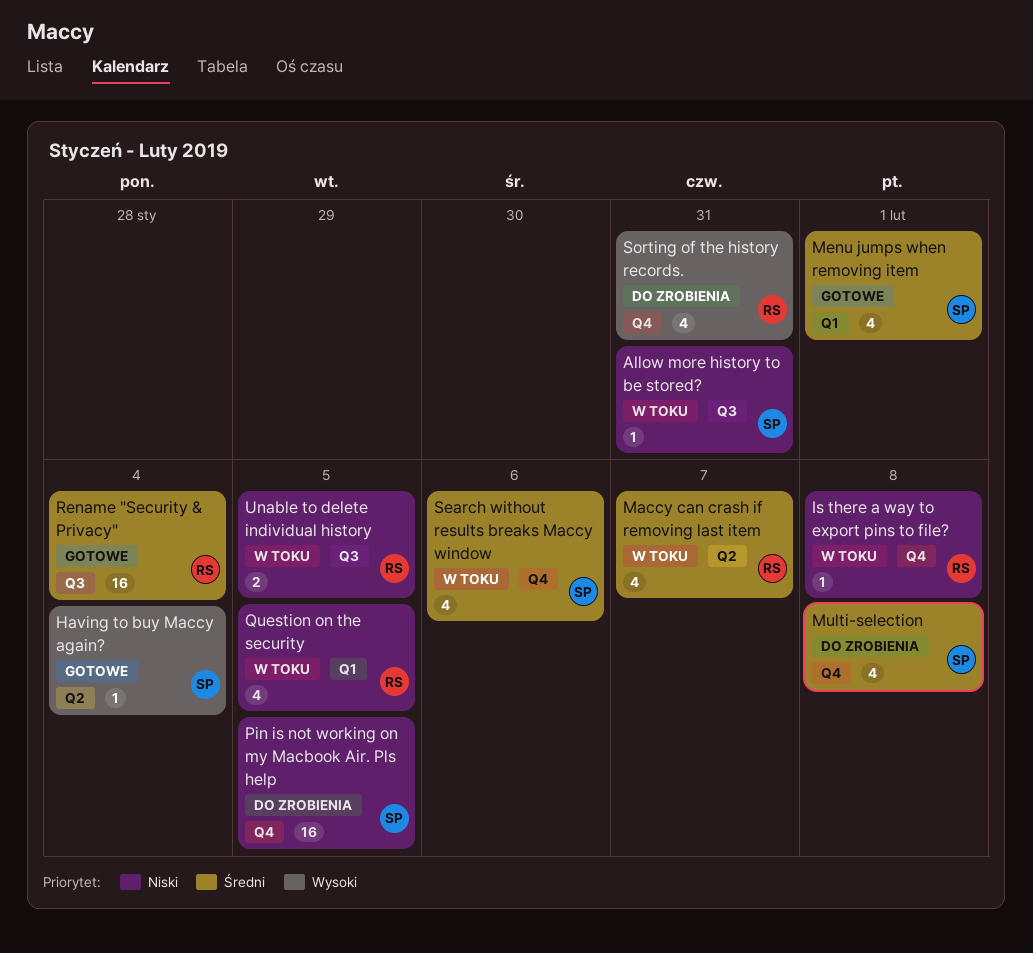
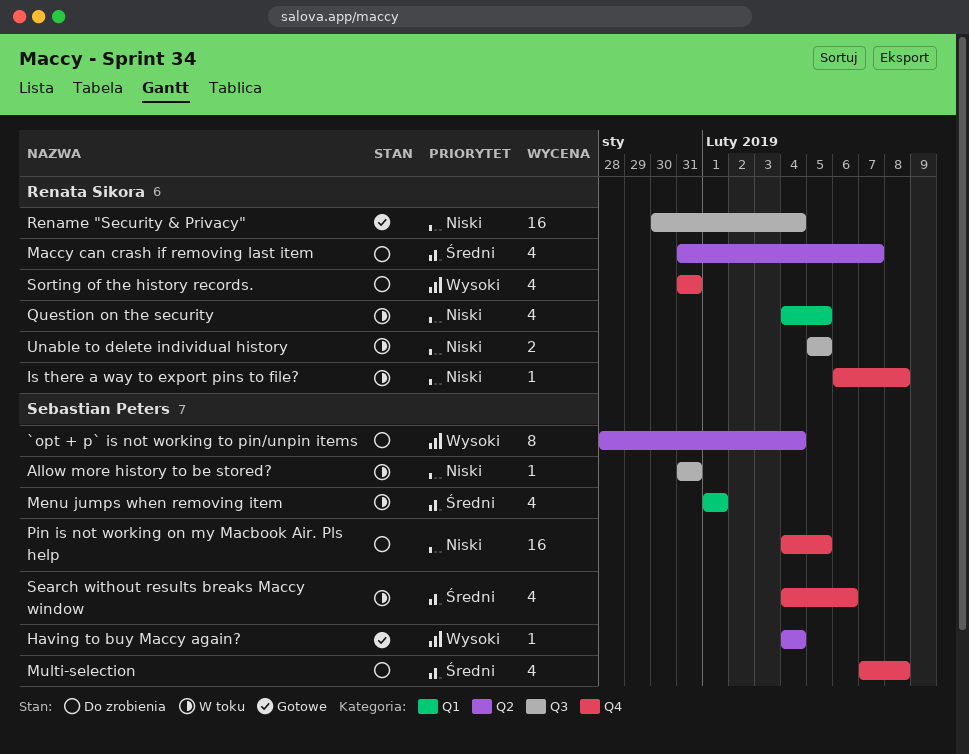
`opt + p` is not working to pin/unpin items: none -> present
Maccy can crash if removing last item, status: W toku -> Do zrobienia
Menu jumps when removing item, status: Gotowe -> W toku
Rename "Security & Privacy", priority: Średni -> Niski

